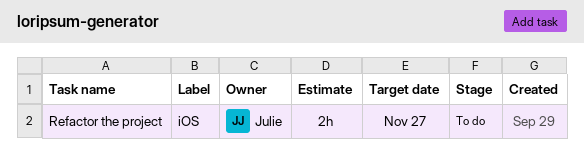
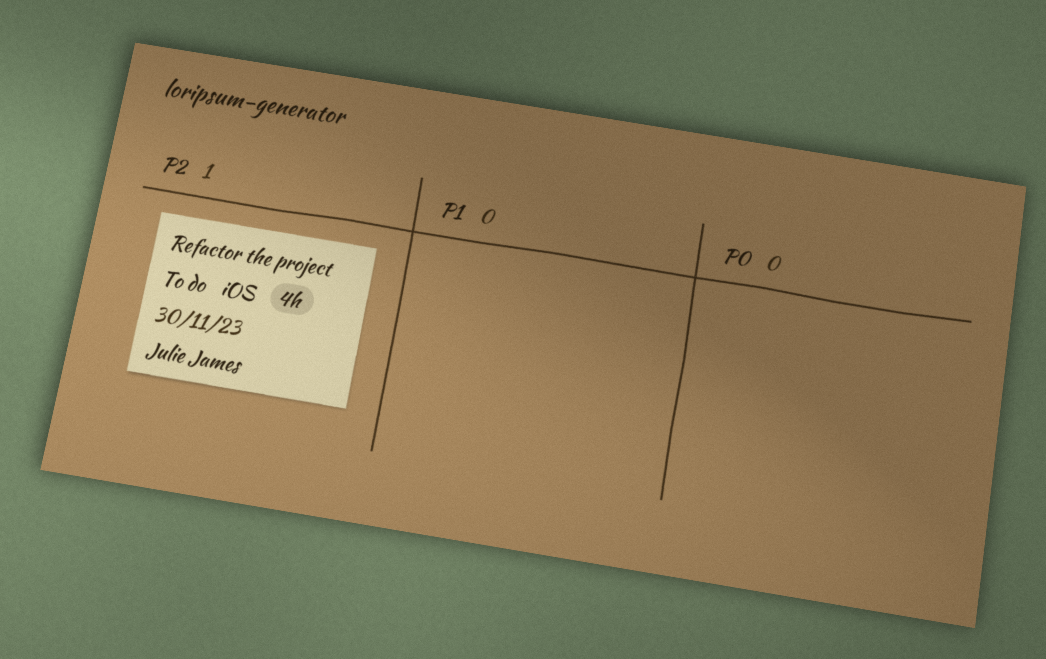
Refactor the project, estimate: 2h -> 4h
Refactor the project, due: Nov 27 -> Nov 30

